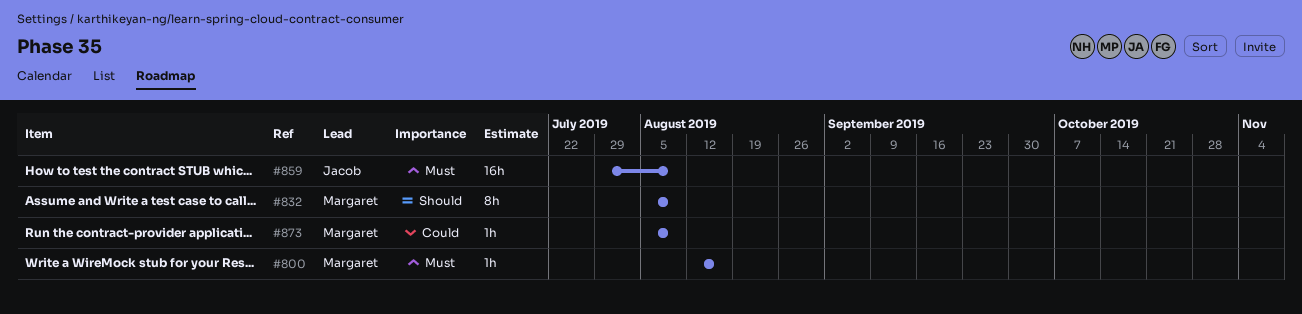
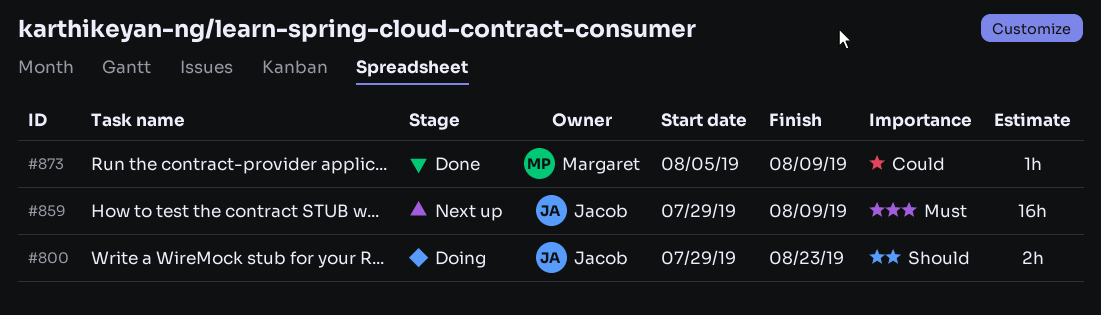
#800, owner: Margaret -> Jacob
#800, priority: Must -> Should
#800, estimate: 1h -> 2h
#800, start: Aug 12 -> Jul 29
#800, due: Aug 16 -> Aug 23
#832: present -> none

